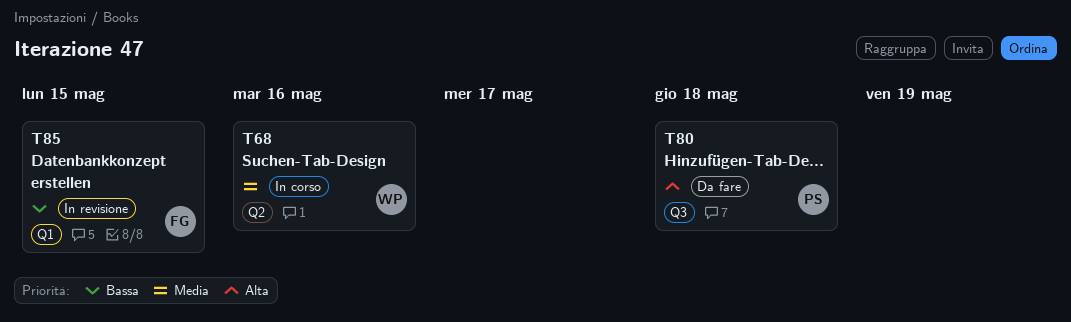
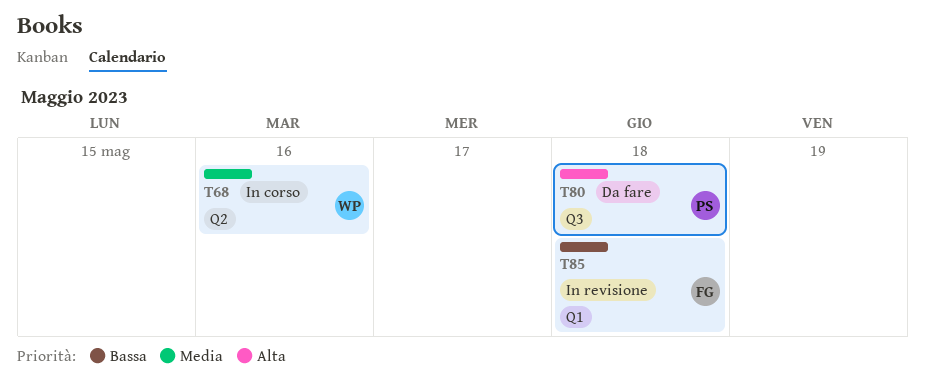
T85, due: May 15 -> May 18

